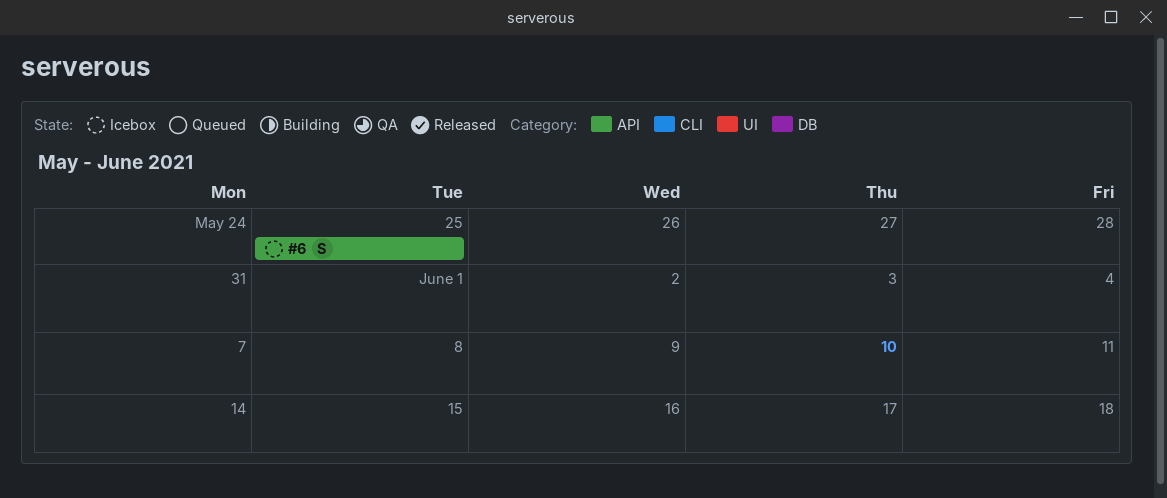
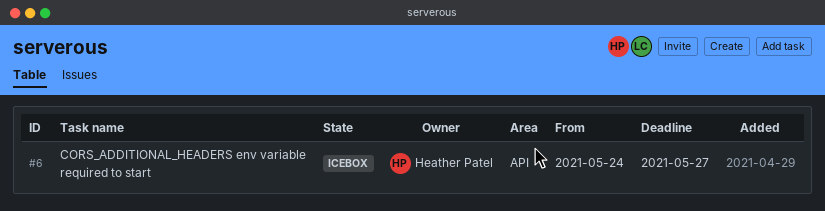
#6, start: May 25 -> May 24
#6, due: May 25 -> May 27

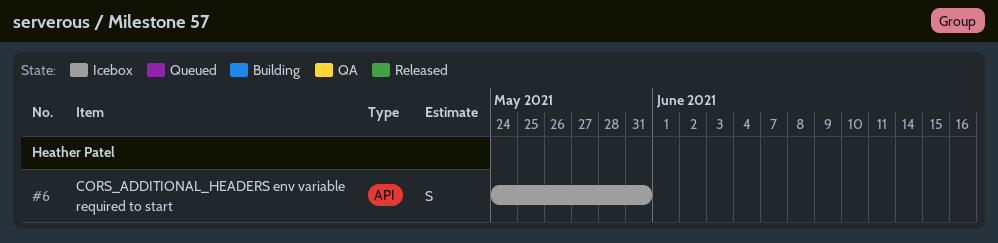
#6, due: May 27 -> May 31

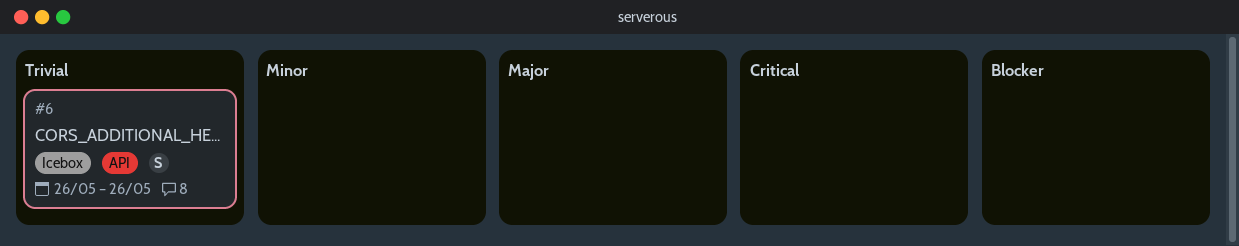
#6, start: May 24 -> May 26
#6, due: May 31 -> May 26

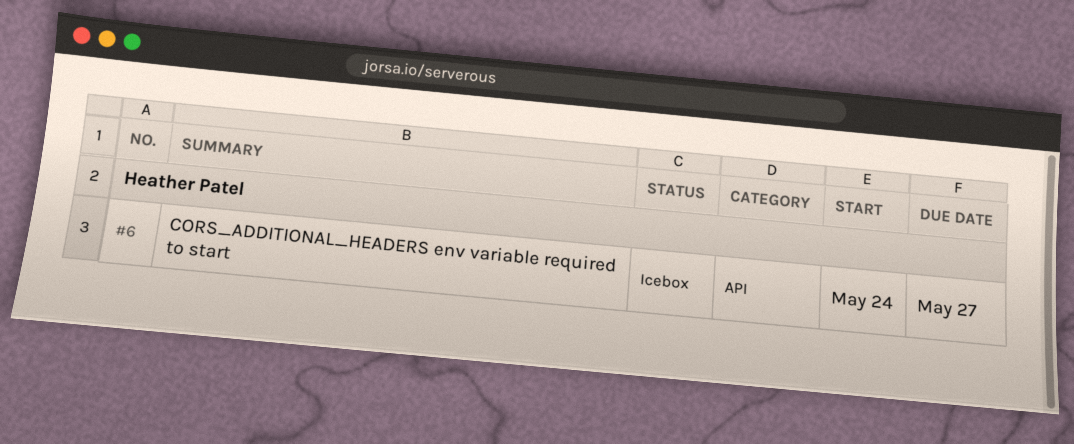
#6, start: May 26 -> May 24
#6, due: May 26 -> May 27

